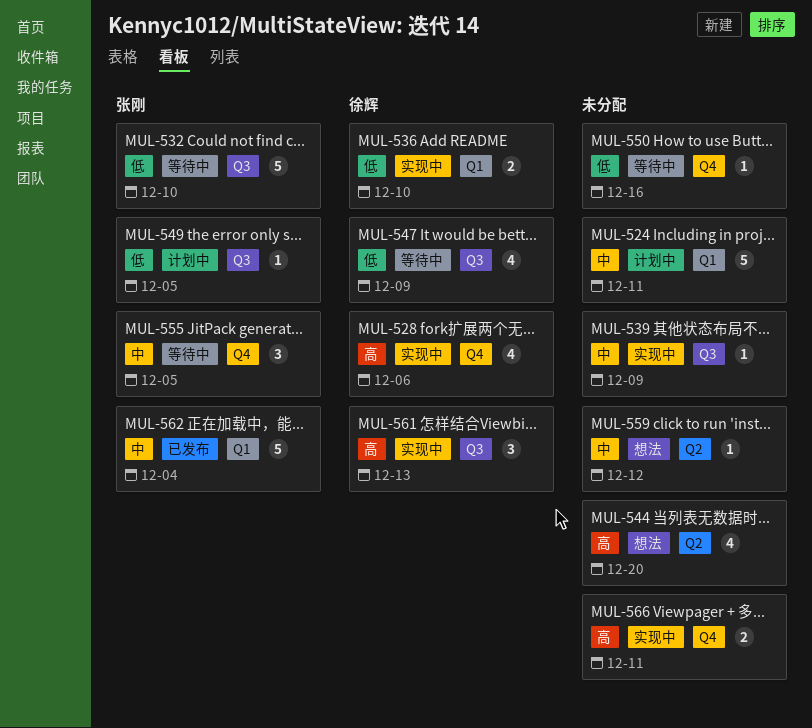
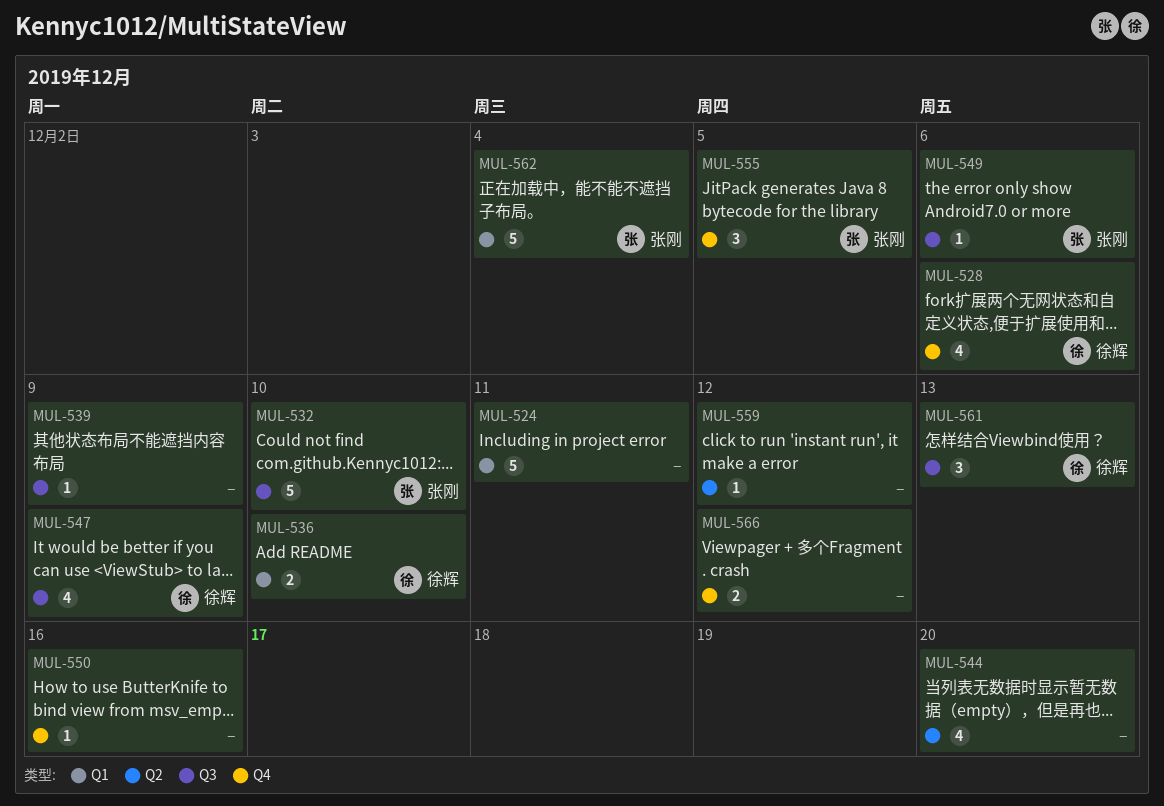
MUL-549, due: Dec 5 -> Dec 6
MUL-566, due: Dec 11 -> Dec 12

